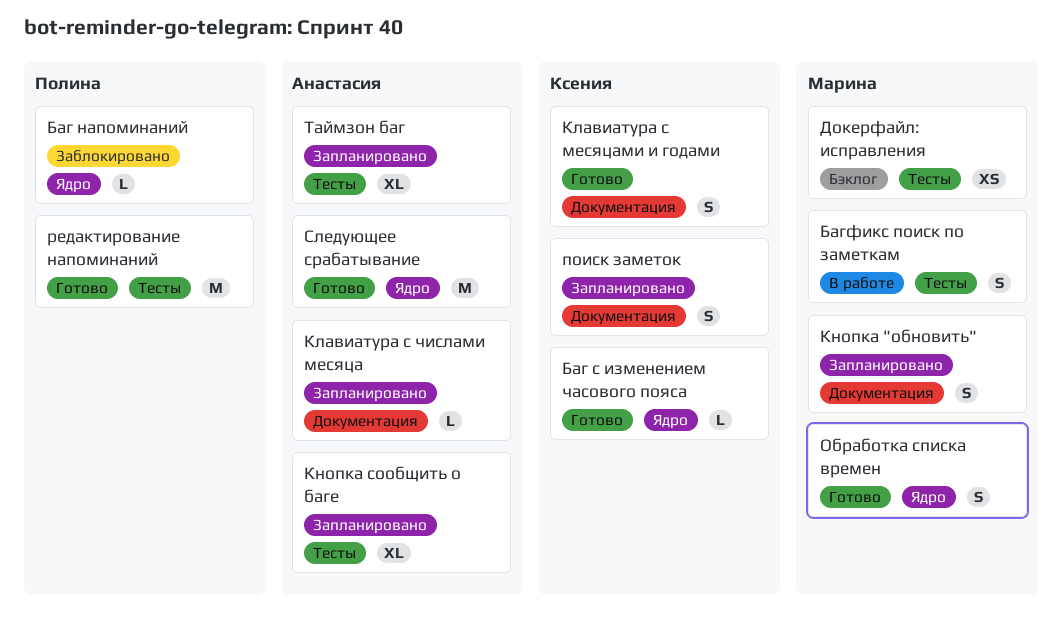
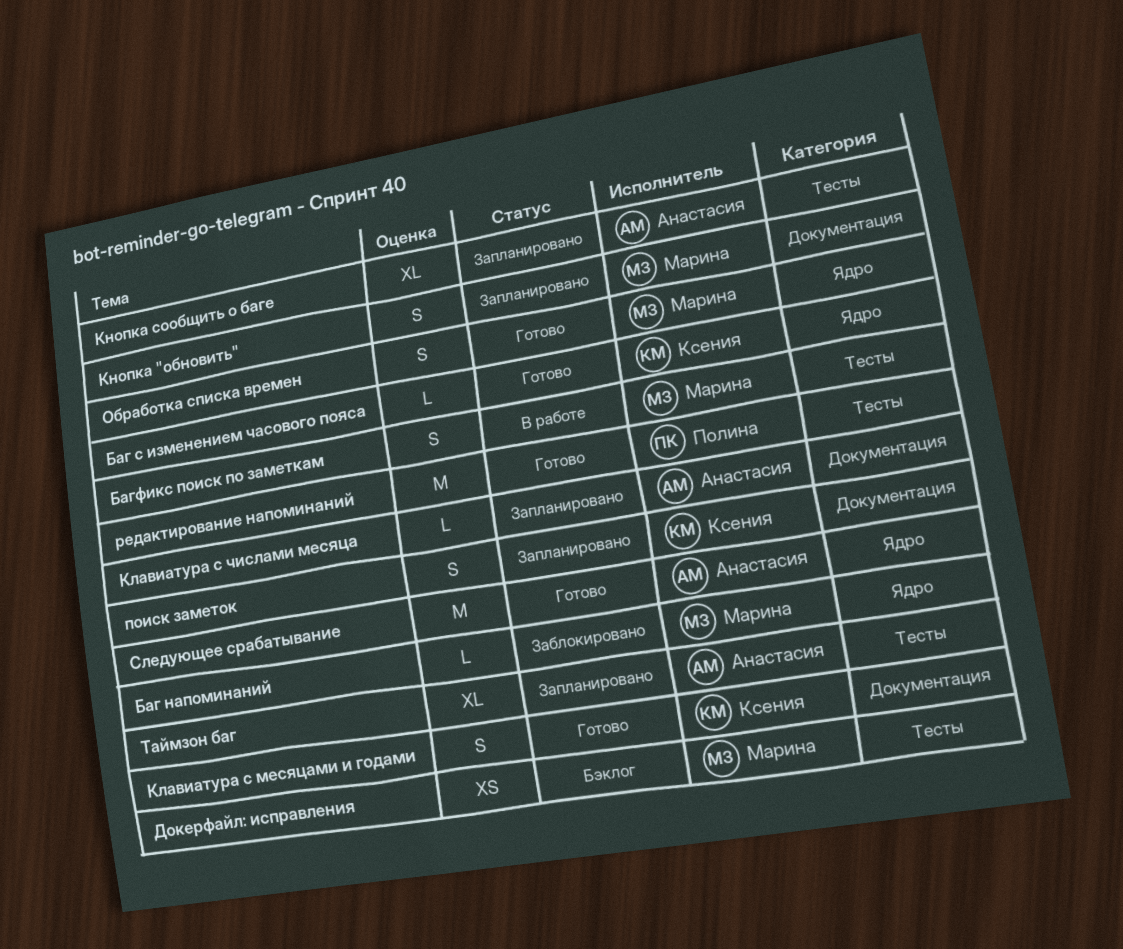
Баг напоминаний, owner: Полина -> Марина

